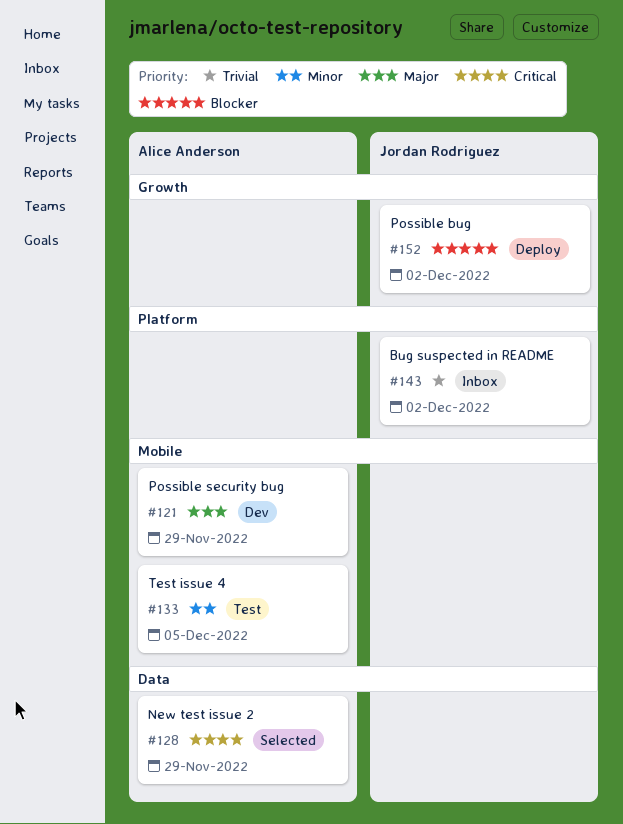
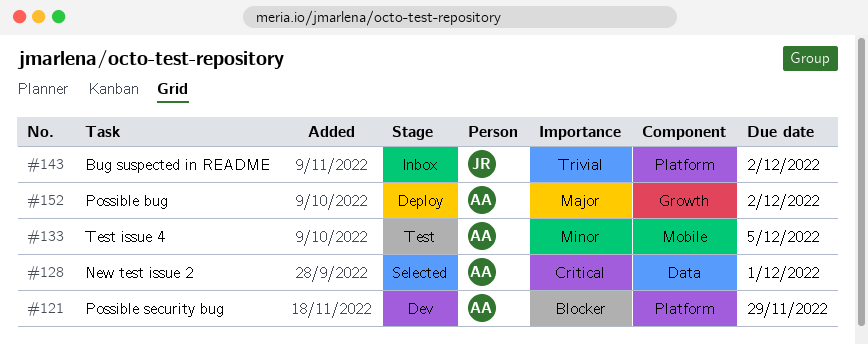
#121, priority: Major -> Blocker
#121, label: Mobile -> Platform
#128, due: Nov 29 -> Dec 1
#152, owner: Jordan Rodriguez -> Alice Anderson
#152, priority: Blocker -> Major

